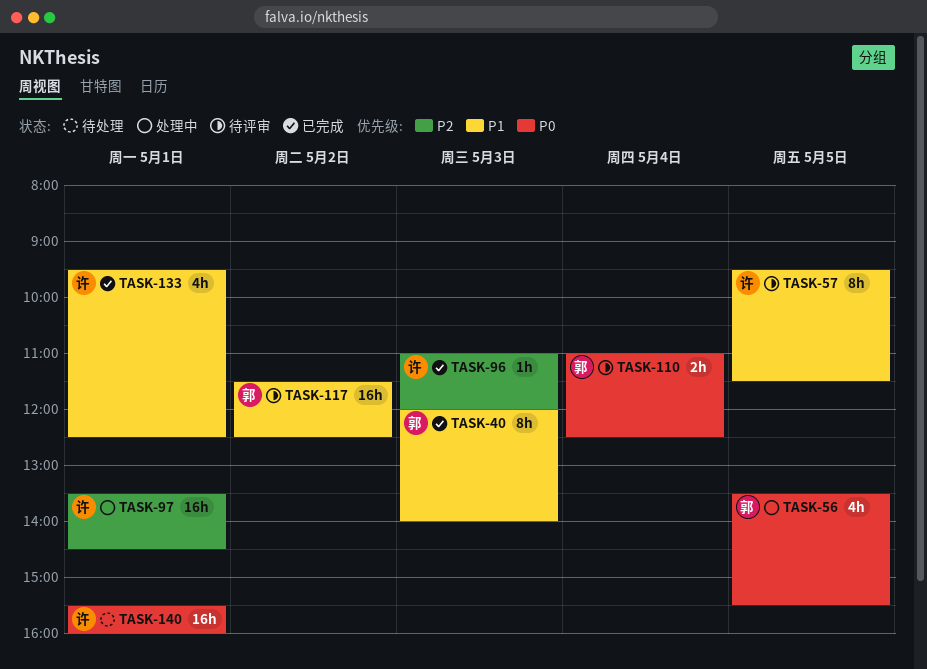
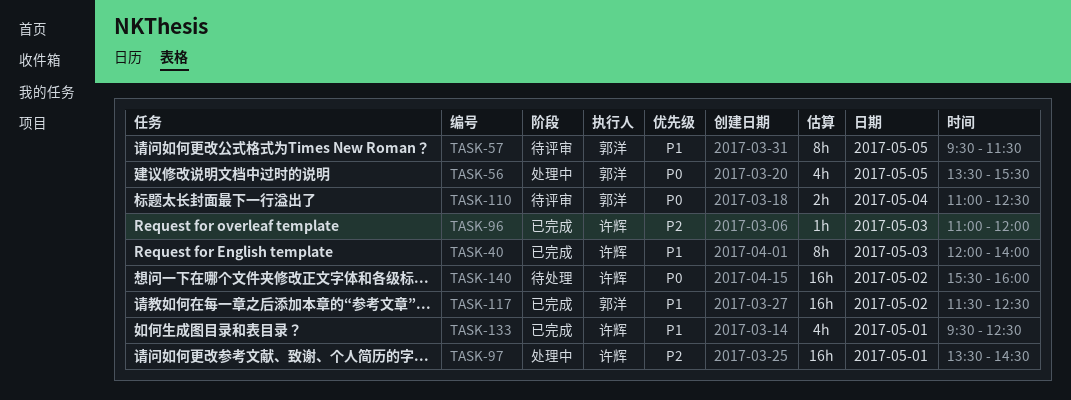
TASK-40, owner: 郭洋 -> 许辉
TASK-57, owner: 许辉 -> 郭洋
TASK-117, status: 待评审 -> 已完成
TASK-140, day: May 1 -> May 2

